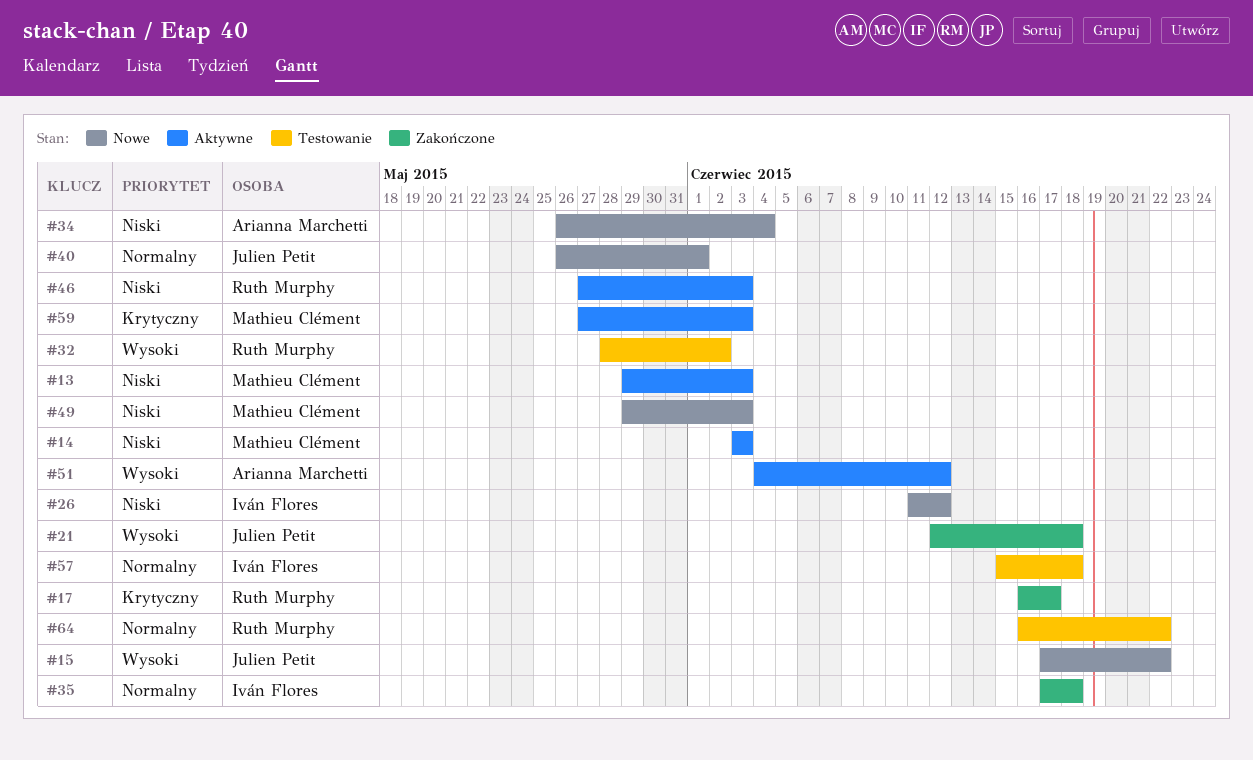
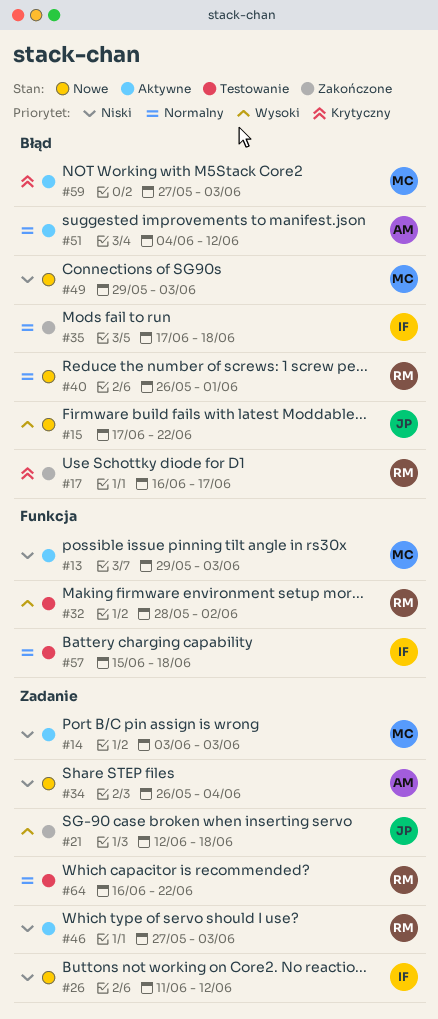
#40, owner: Julien Petit -> Ruth Murphy
#51, priority: Wysoki -> Normalny

